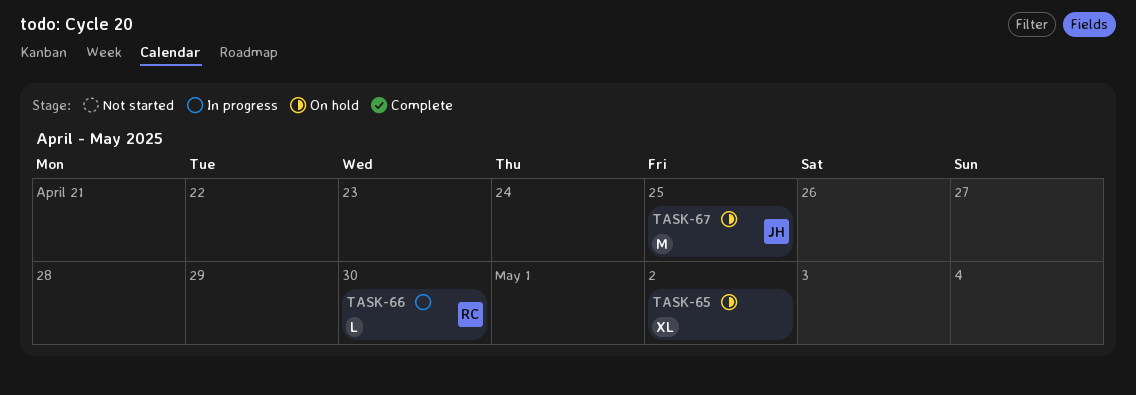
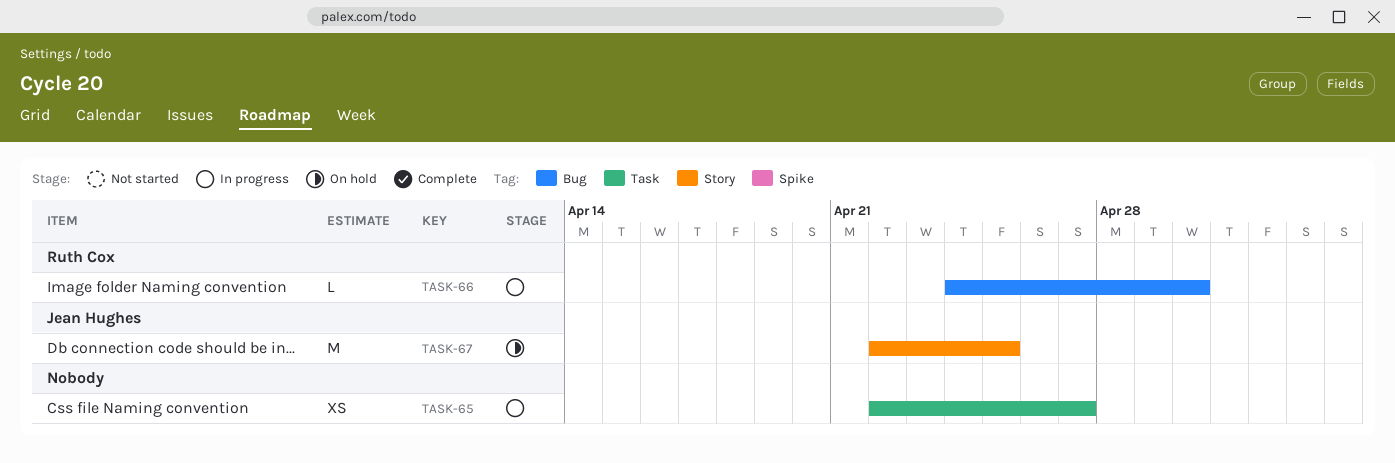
TASK-65, status: On hold -> In progress
TASK-65, estimate: XL -> XS
TASK-65, due: May 2 -> Apr 27

